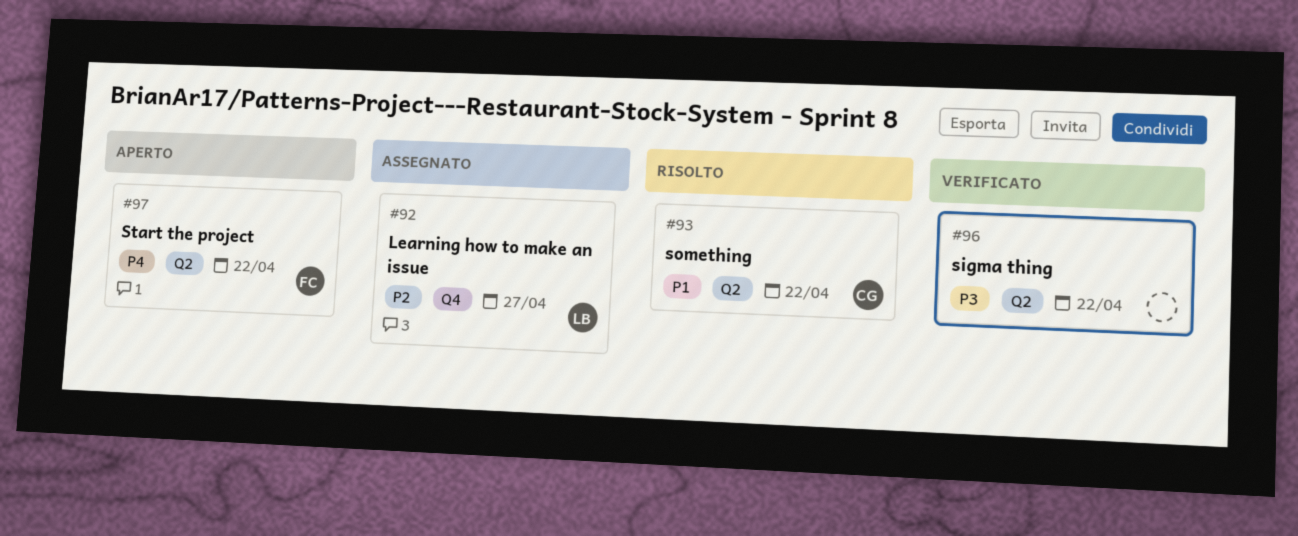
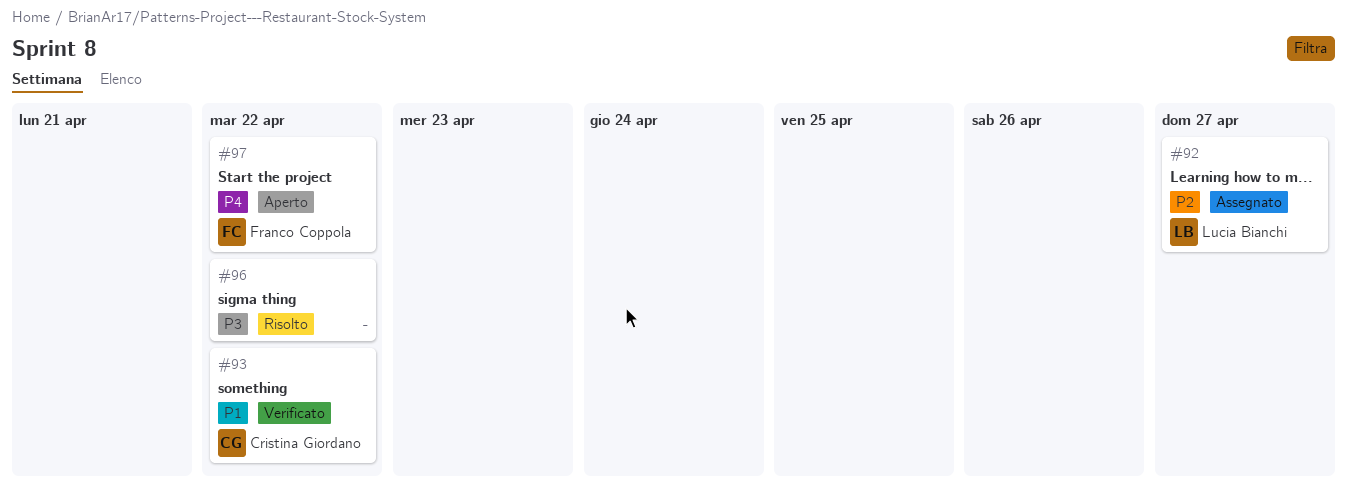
#93, status: Risolto -> Verificato
#96, status: Verificato -> Risolto

